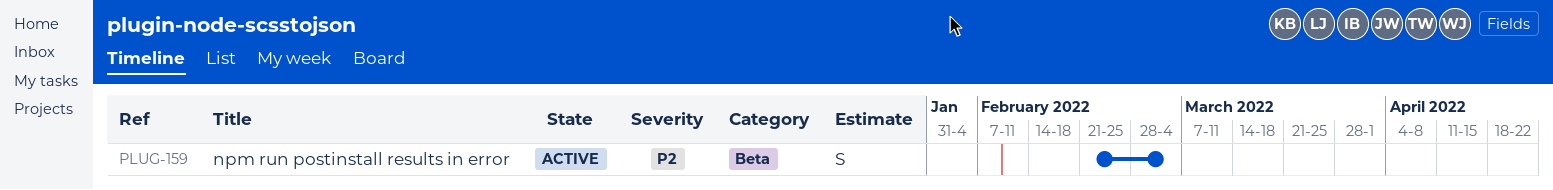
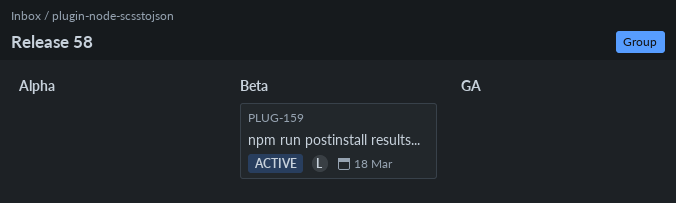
PLUG-159, estimate: S -> L
PLUG-159, due: Mar 4 -> Mar 18

